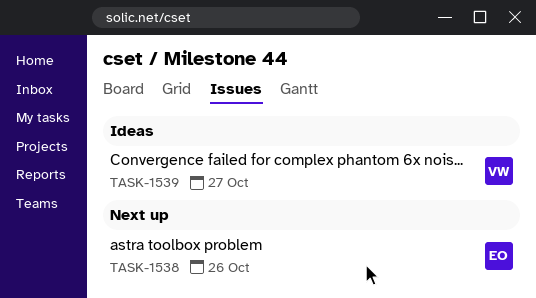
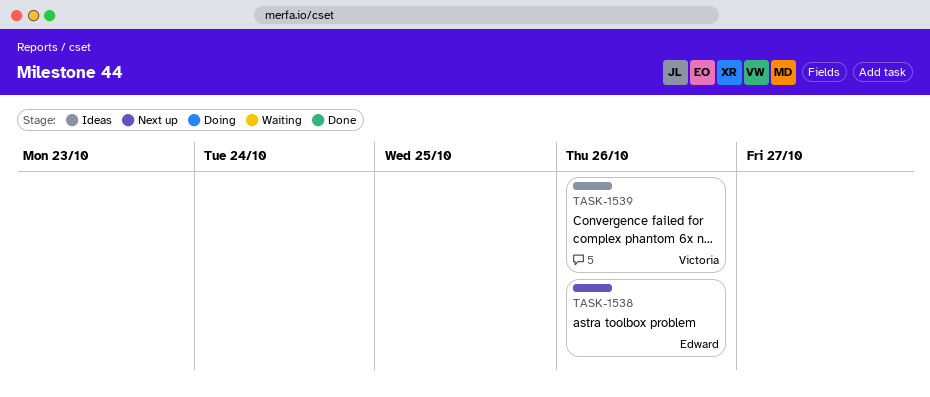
TASK-1539, due: Oct 27 -> Oct 26

